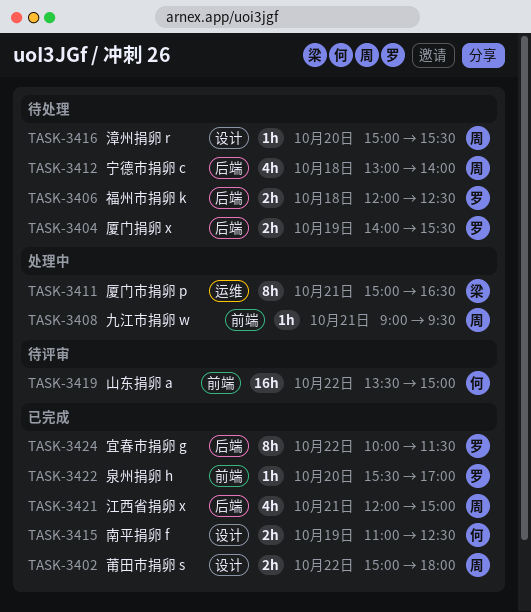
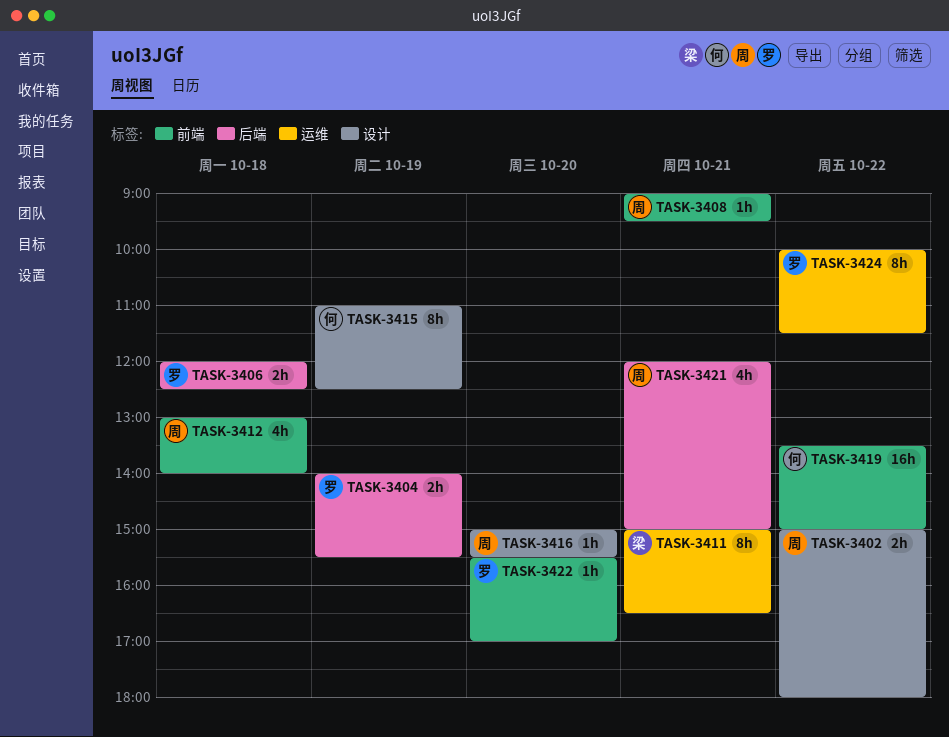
TASK-3412, label: 后端 -> 前端
TASK-3415, estimate: 2h -> 8h
TASK-3424, label: 后端 -> 运维

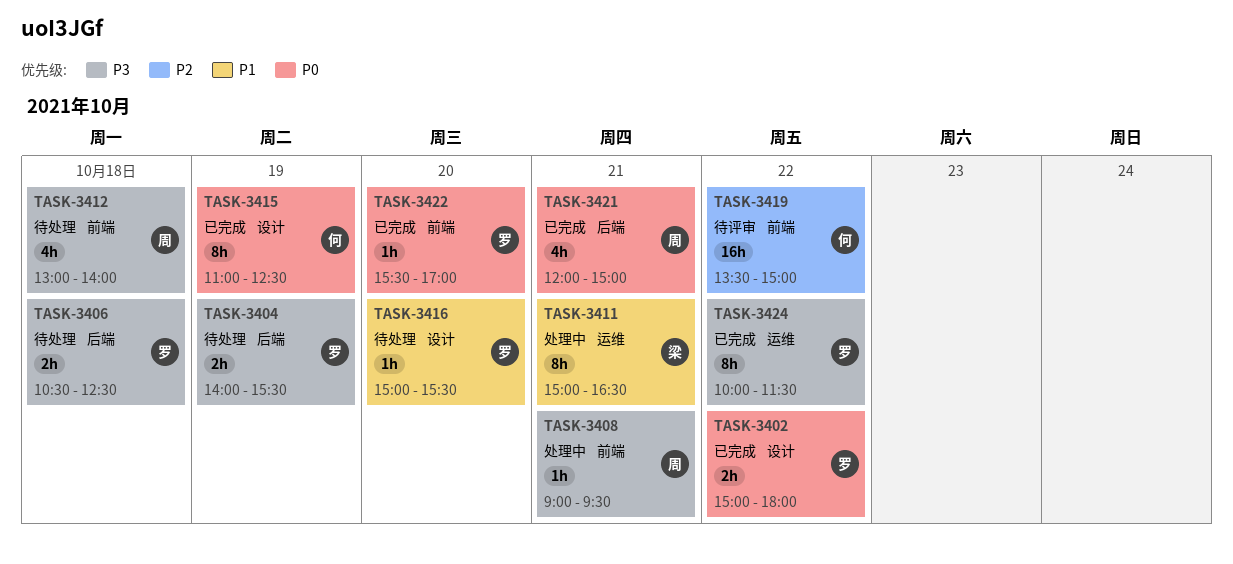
TASK-3402, owner: 周 -> 罗
TASK-3406, begins: 12:00 -> 10:30
TASK-3416, owner: 周 -> 罗

